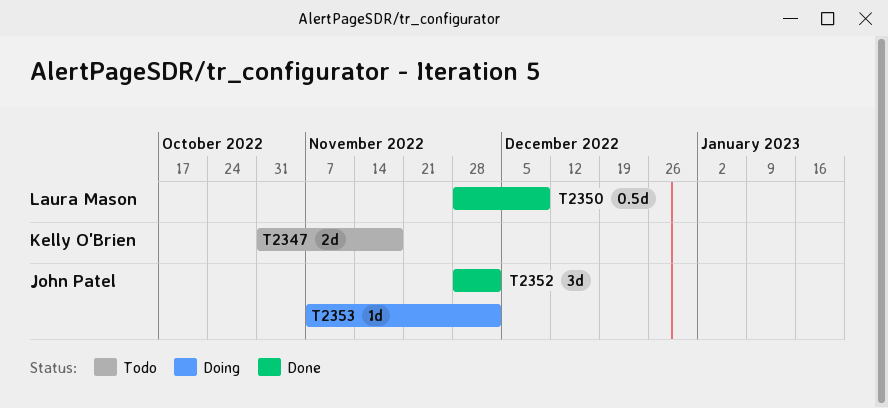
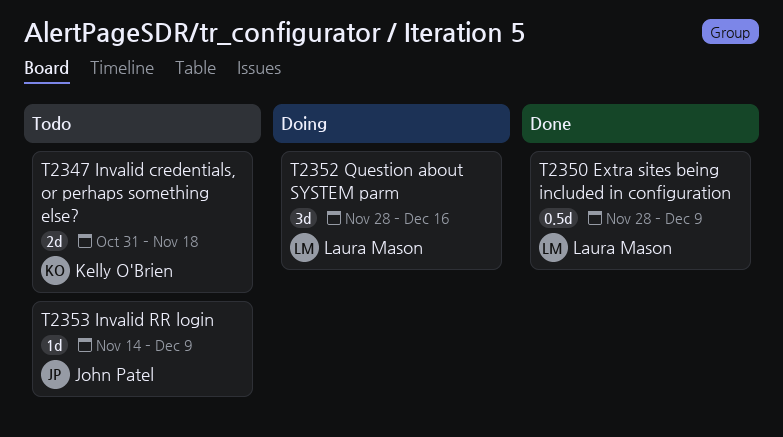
T2352, status: Done -> Doing
T2352, owner: John Patel -> Laura Mason
T2352, due: Dec 2 -> Dec 16
T2353, status: Doing -> Todo
T2353, start: Nov 7 -> Nov 14
T2353, due: Dec 2 -> Dec 9

